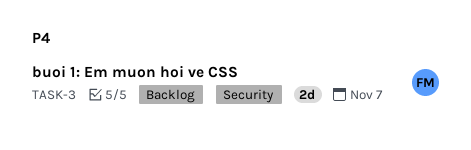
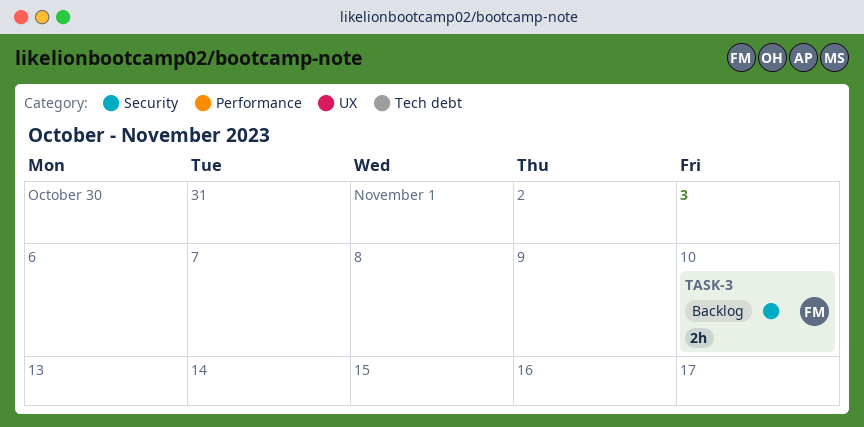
TASK-3, estimate: 2d -> 2h
TASK-3, due: Nov 7 -> Nov 10

